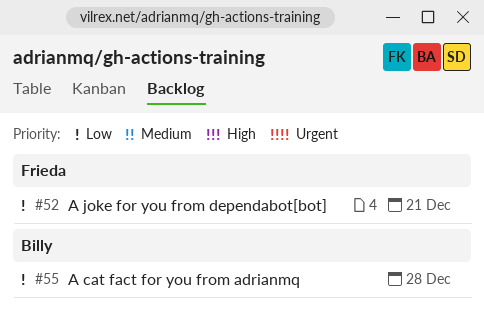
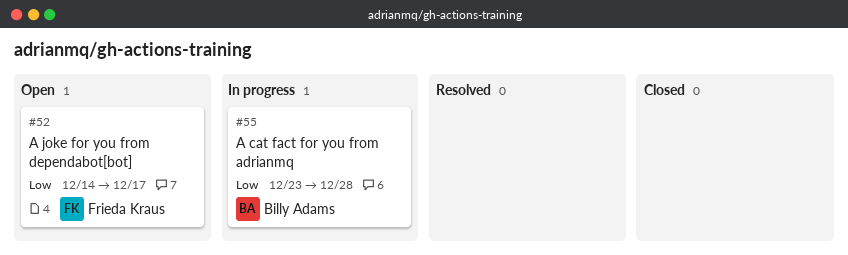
#52, due: Dec 21 -> Dec 17

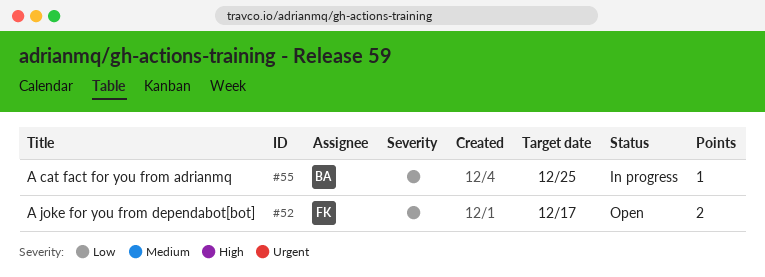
#55, due: Dec 28 -> Dec 25

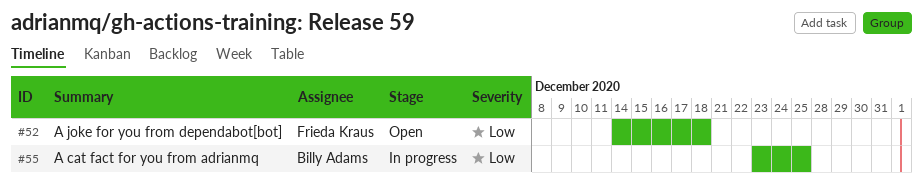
#52, due: Dec 17 -> Dec 18

